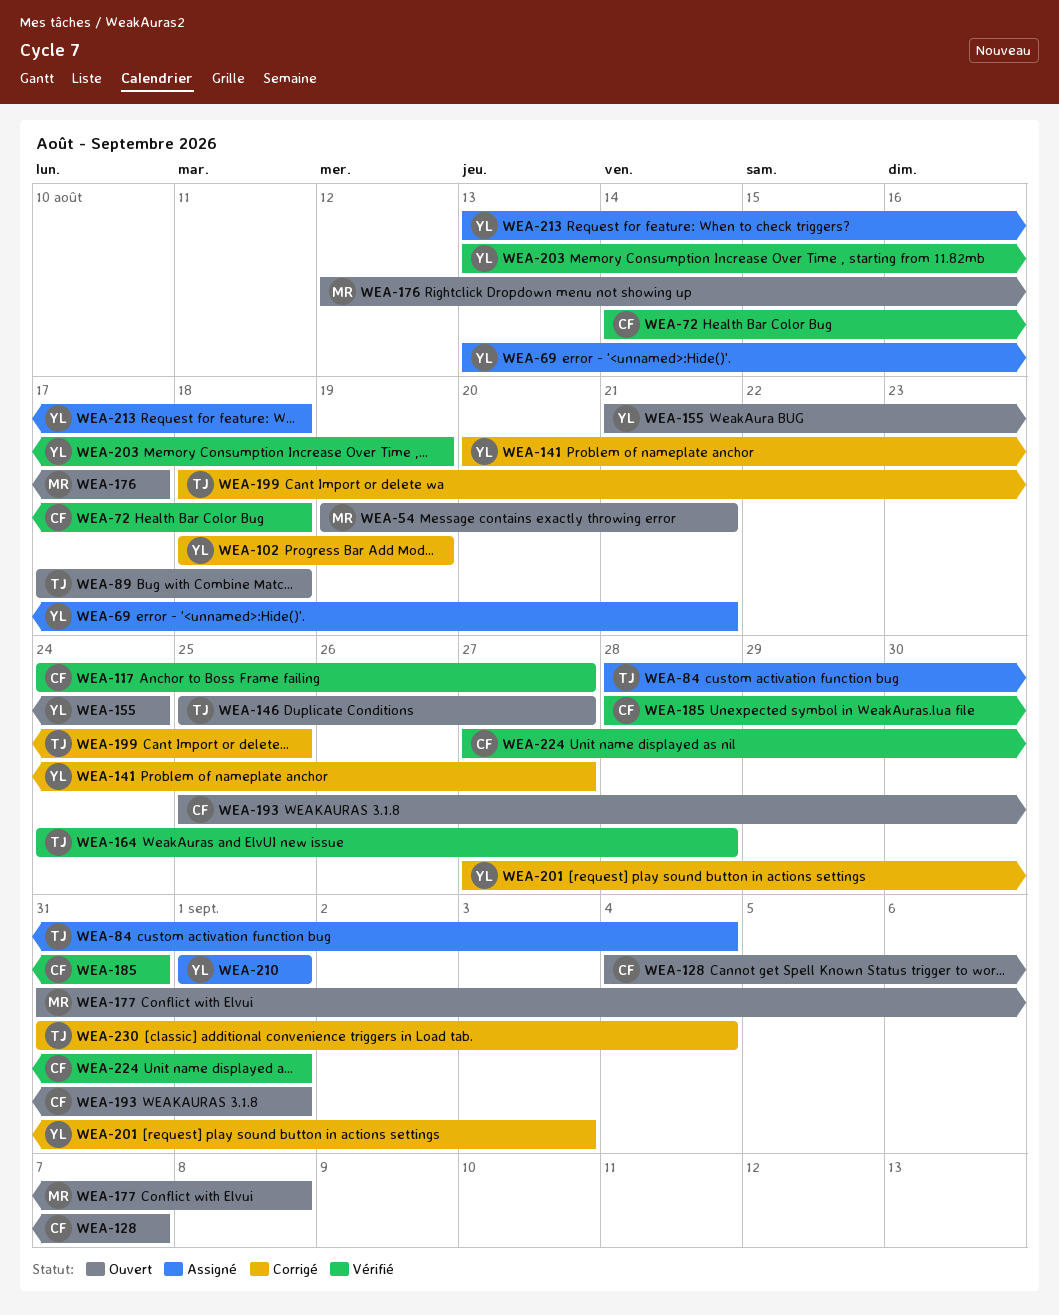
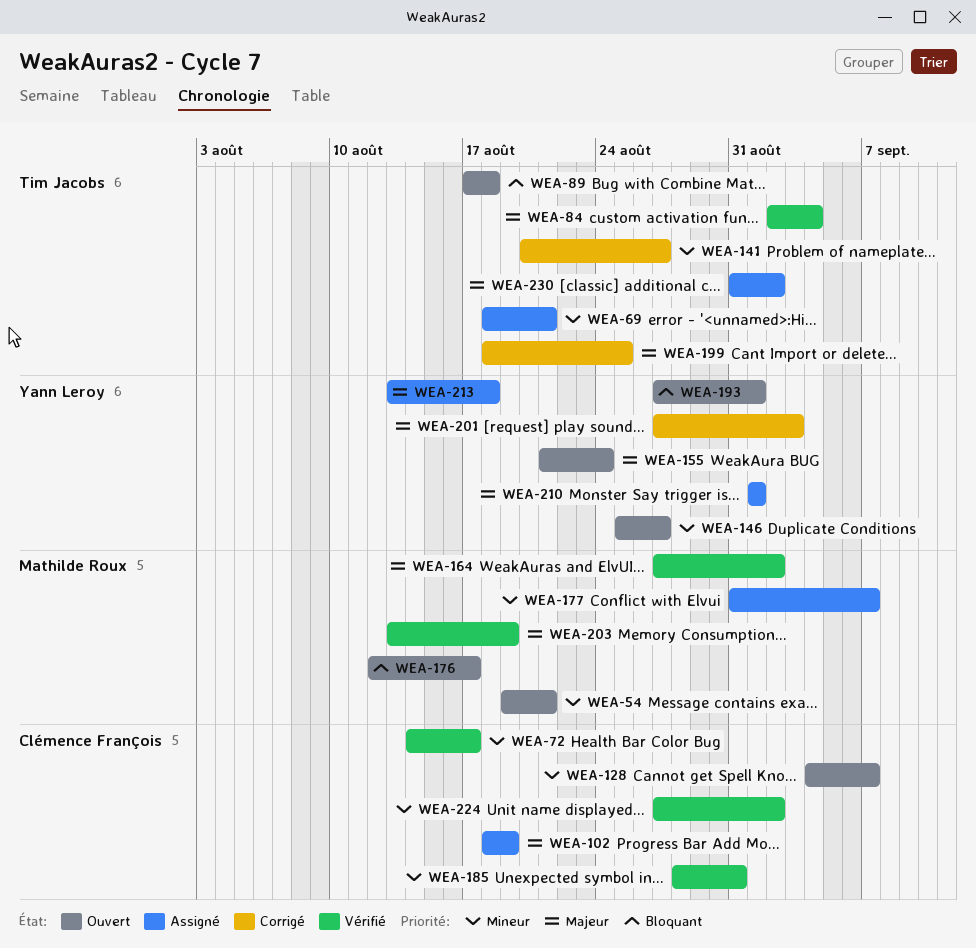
WEA-69, owner: Yann Leroy -> Tim Jacobs
WEA-69, start: Aug 13 -> Aug 18
WEA-72, due: Aug 18 -> Aug 17
WEA-84, status: Assigné -> Vérifié
WEA-84, start: Aug 28 -> Sep 2
WEA-102, status: Corrigé -> Assigné
WEA-102, owner: Yann Leroy -> Clémence François
WEA-117: present -> none
WEA-141, owner: Yann Leroy -> Tim Jacobs
WEA-146, owner: Tim Jacobs -> Yann Leroy
WEA-164, owner: Tim Jacobs -> Mathilde Roux
WEA-164, start: Aug 24 -> Aug 27
WEA-164, due: Aug 28 -> Sep 2
WEA-177, status: Ouvert -> Assigné
WEA-177, due: Sep 8 -> Sep 7
WEA-193, owner: Clémence François -> Yann Leroy
WEA-193, start: Aug 25 -> Aug 27
WEA-203, owner: Yann Leroy -> Mathilde Roux
WEA-224, due: Sep 1 -> Sep 2
WEA-230, status: Corrigé -> Assigné
WEA-230, due: Sep 4 -> Sep 2

